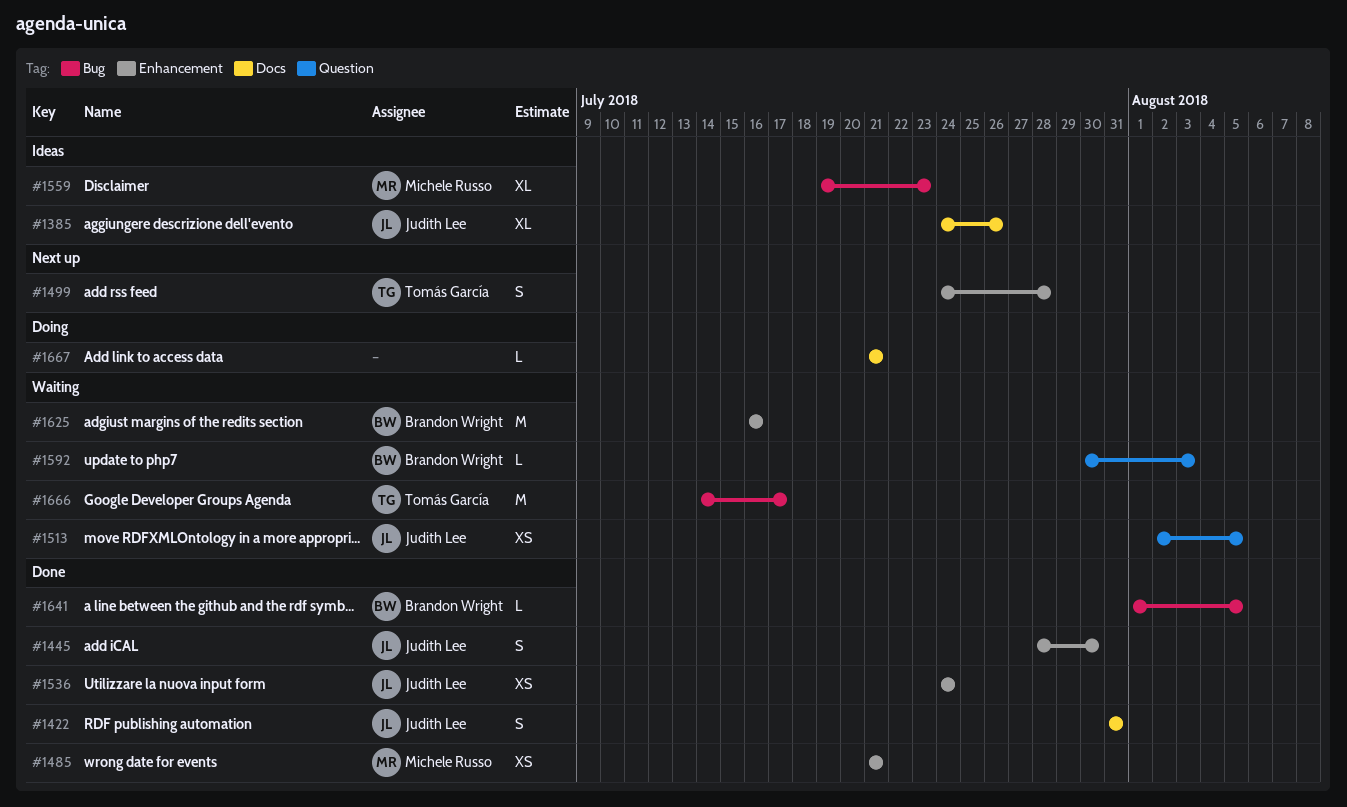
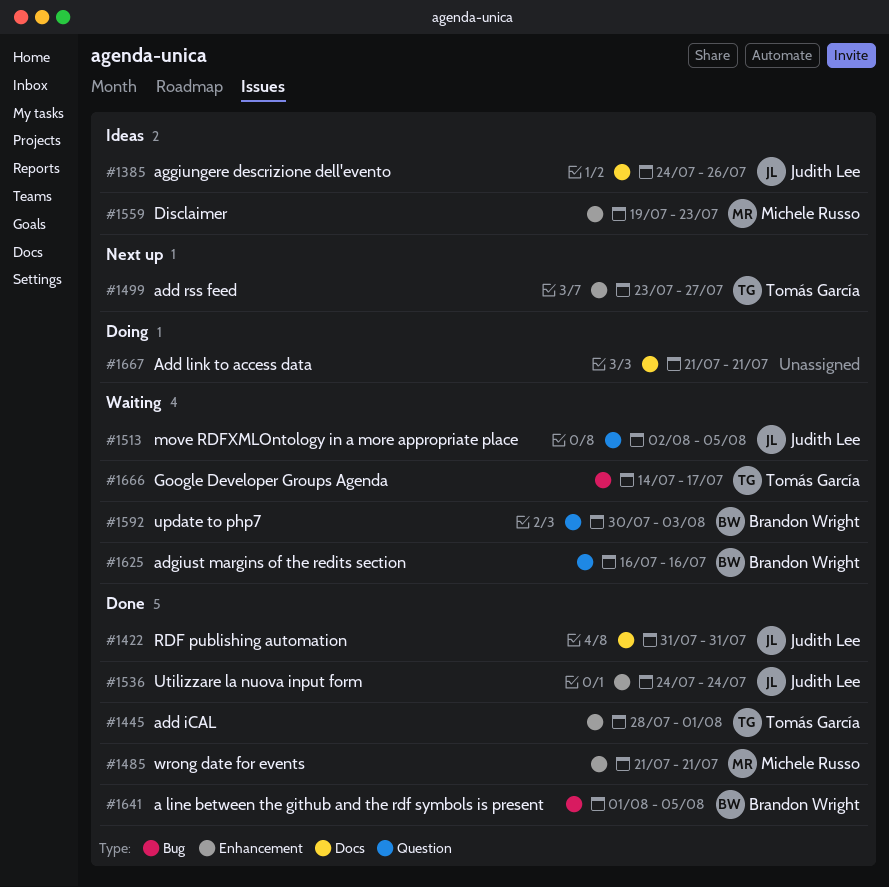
#1445, owner: Judith Lee -> Tomás García
#1445, due: Jul 30 -> Aug 1
#1499, start: Jul 24 -> Jul 23
#1499, due: Jul 28 -> Jul 27
#1559, label: Bug -> Enhancement
#1625, label: Enhancement -> Question

